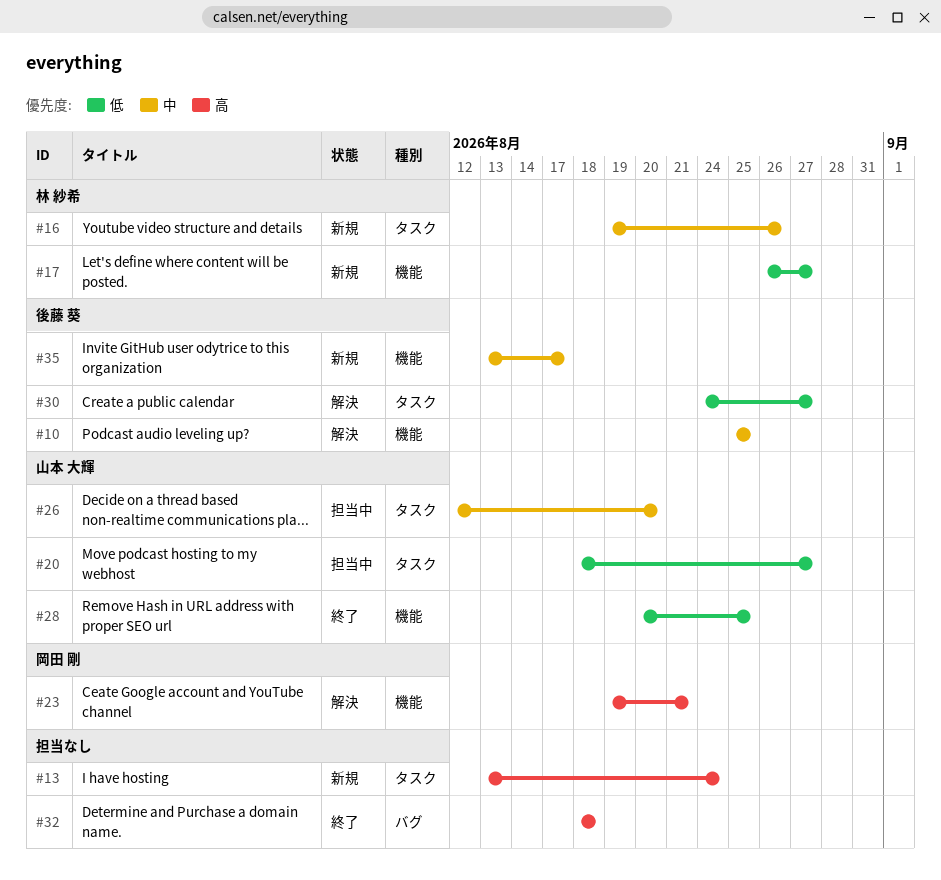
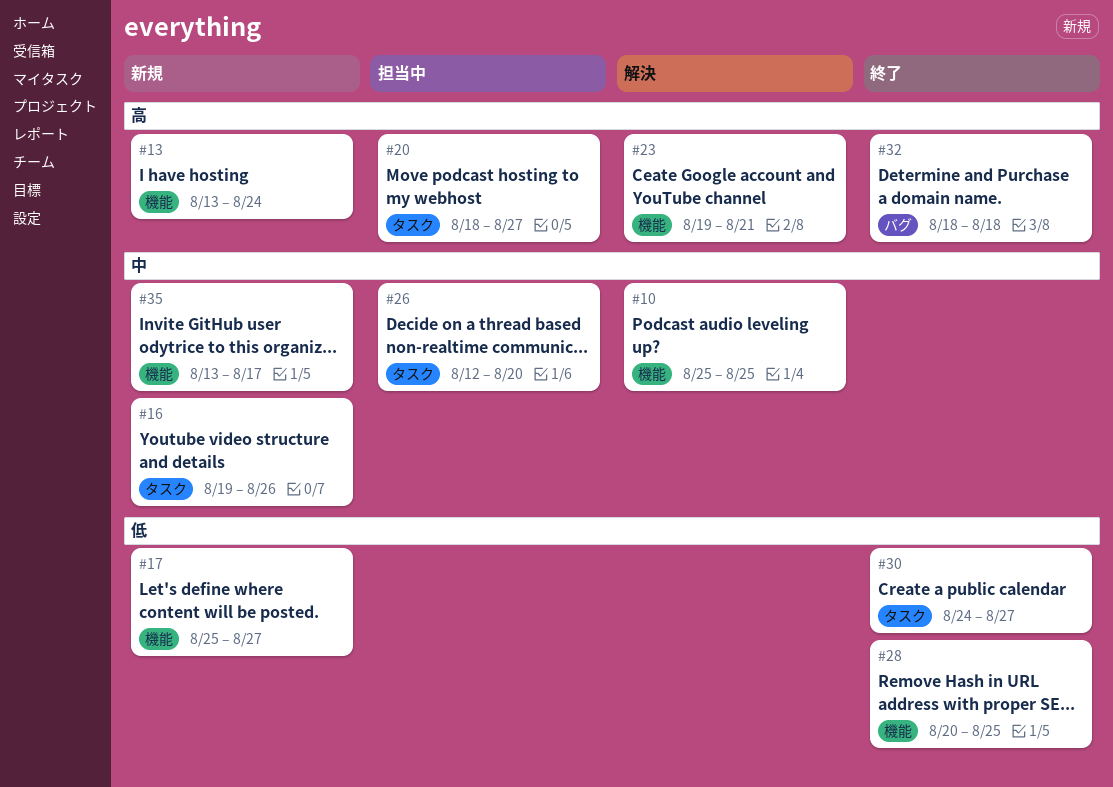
#13, label: タスク -> 機能
#17, start: Aug 26 -> Aug 25
#20, priority: 低 -> 高
#30, status: 解決 -> 終了

